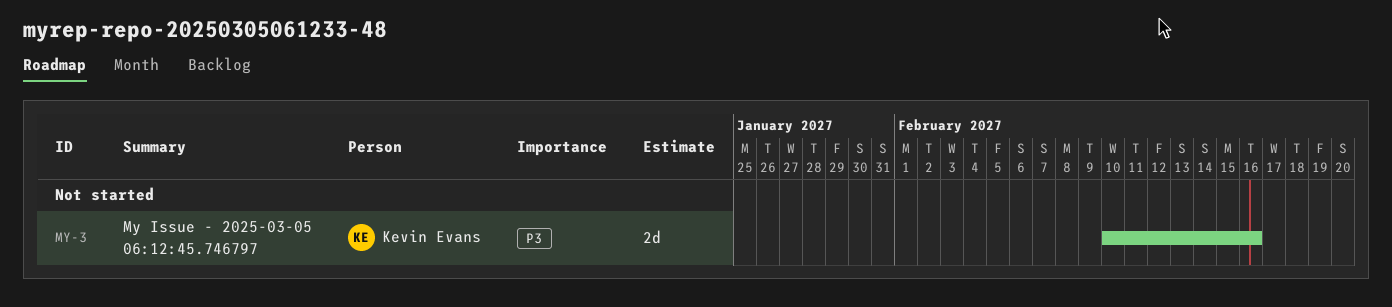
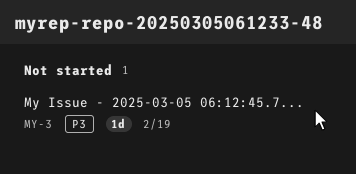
MY-3, estimate: 2d -> 1d
MY-3, due: Feb 16 -> Feb 19

